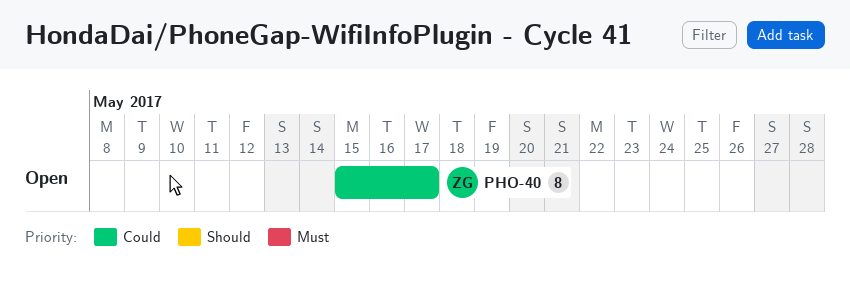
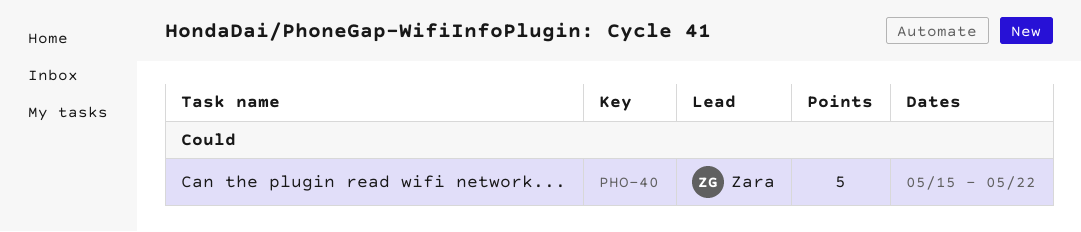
PHO-40, estimate: 8 -> 5
PHO-40, due: May 17 -> May 22

